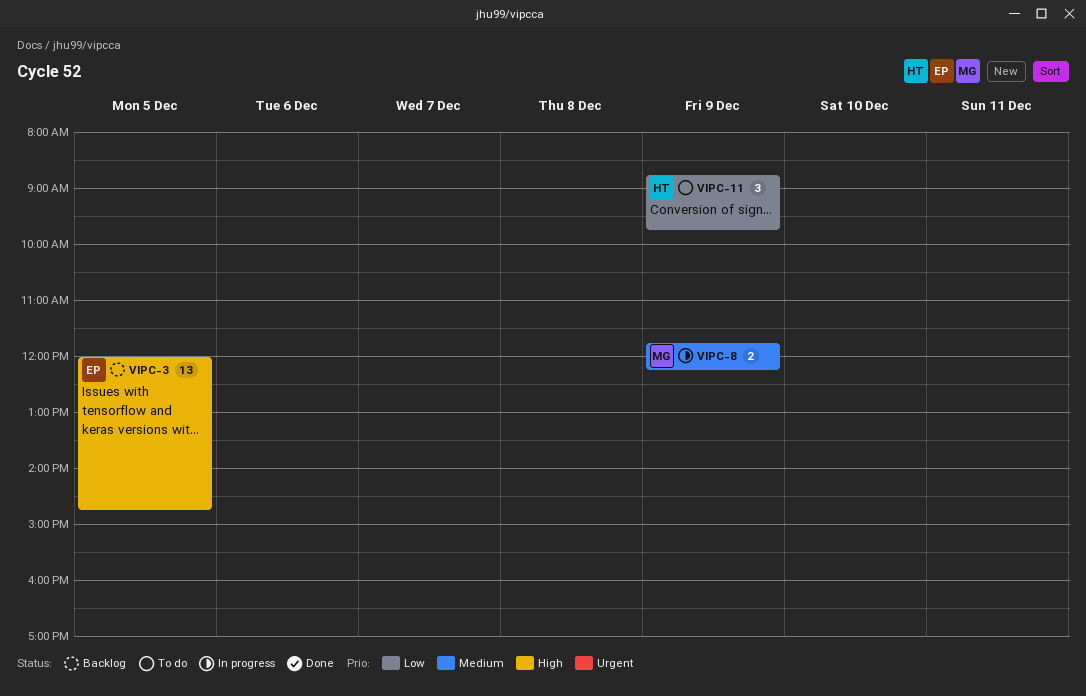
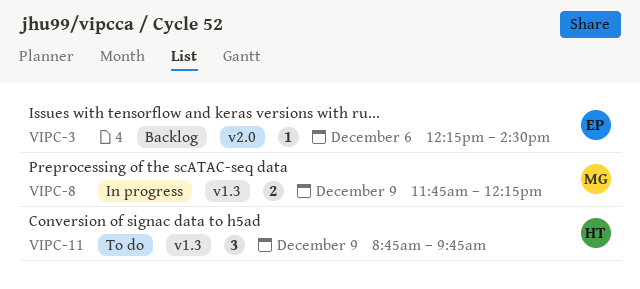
VIPC-3, estimate: 13 -> 1
VIPC-3, day: Dec 5 -> Dec 6
VIPC-3, begins: 12:00 -> 12:15
VIPC-3, ends: 14:45 -> 14:30

